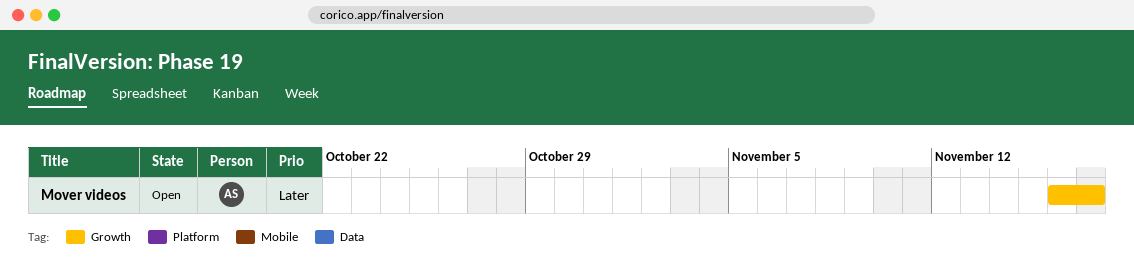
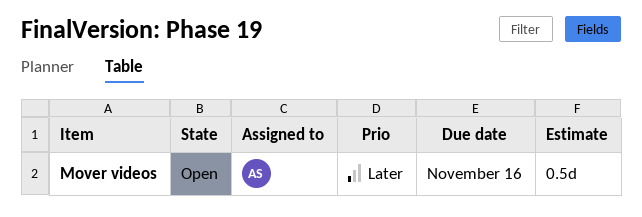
Mover videos, due: Nov 17 -> Nov 16

